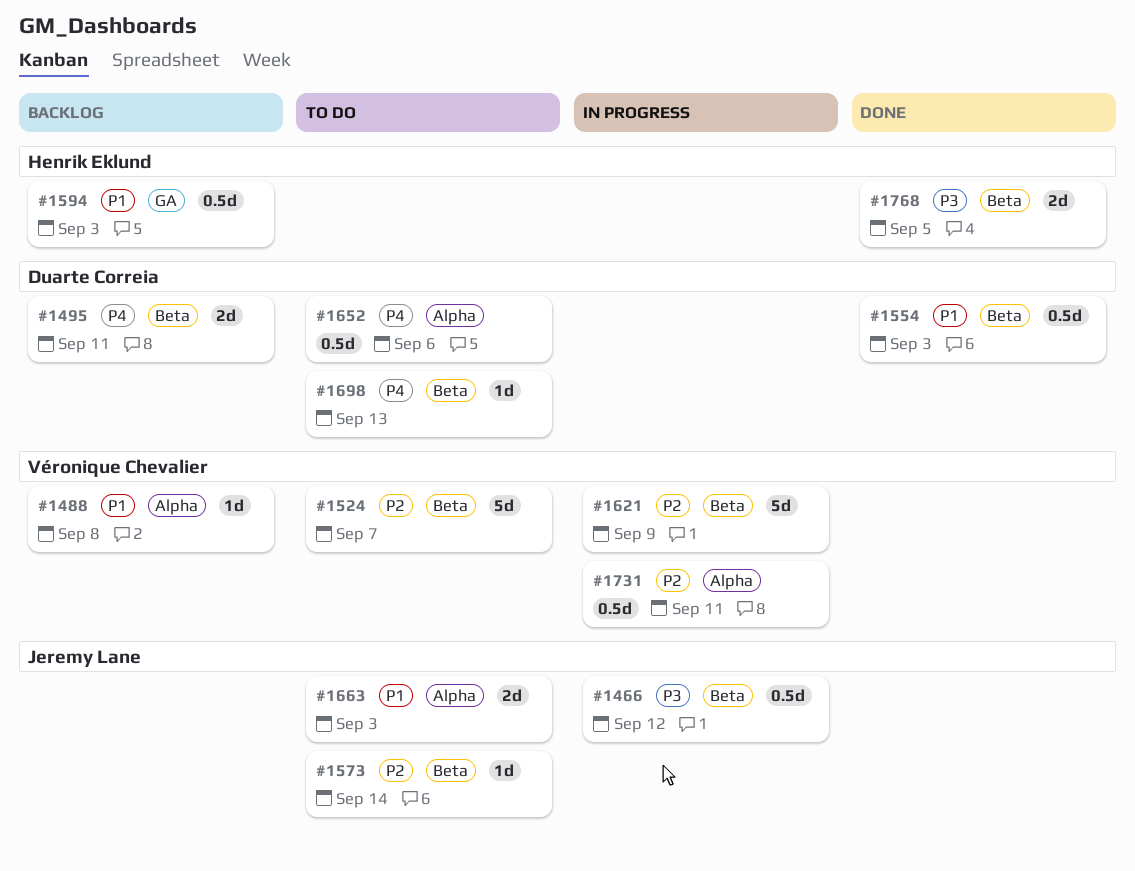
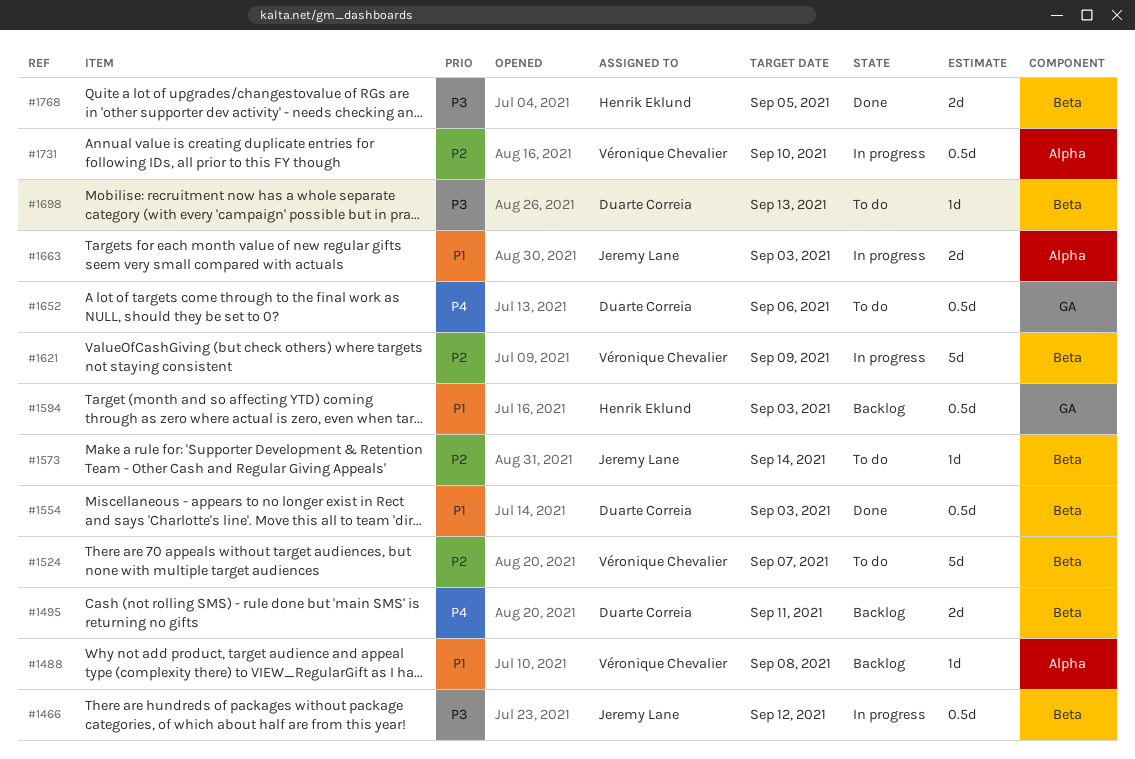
#1652, label: Alpha -> GA
#1663, status: To do -> In progress
#1698, priority: P4 -> P3
#1731, due: Sep 11 -> Sep 10

